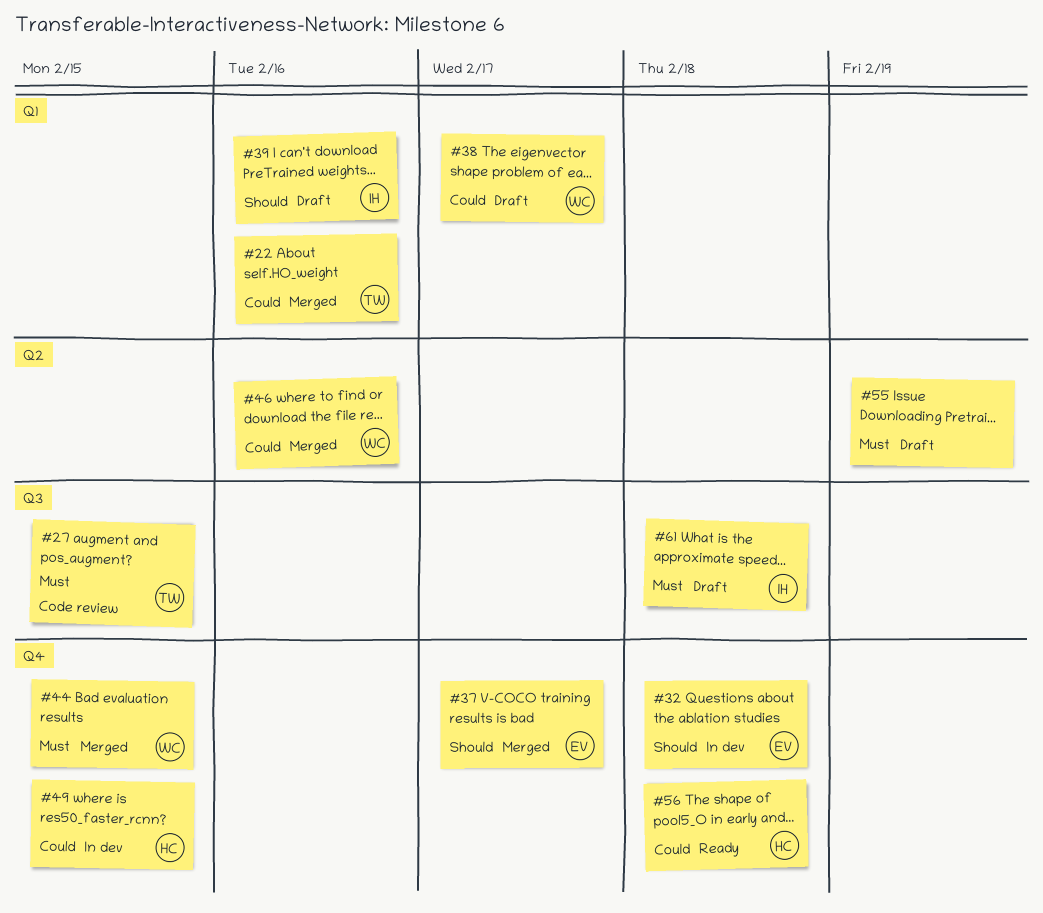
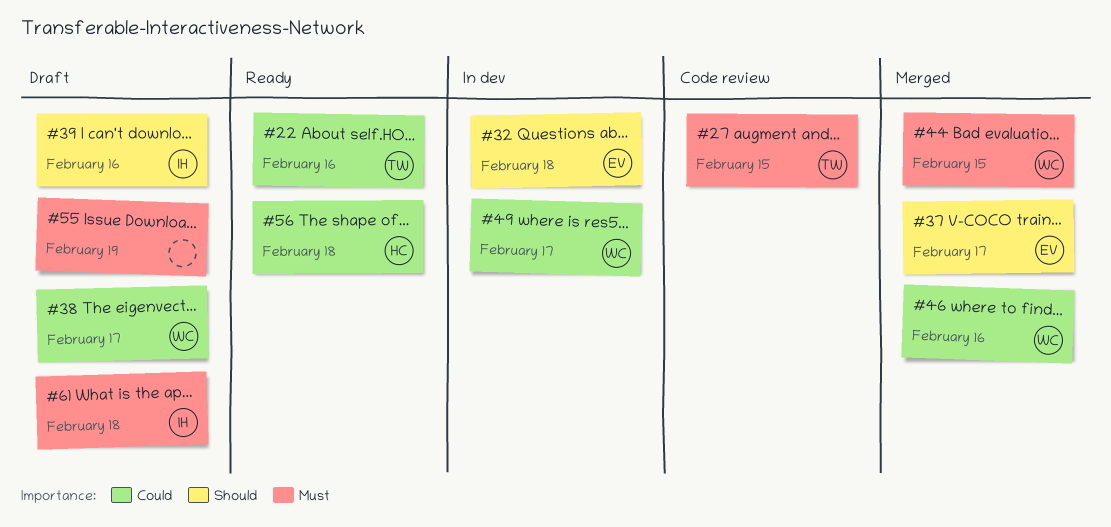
#22, status: Merged -> Ready
#49, owner: HC -> WC
#49, due: Feb 15 -> Feb 17

